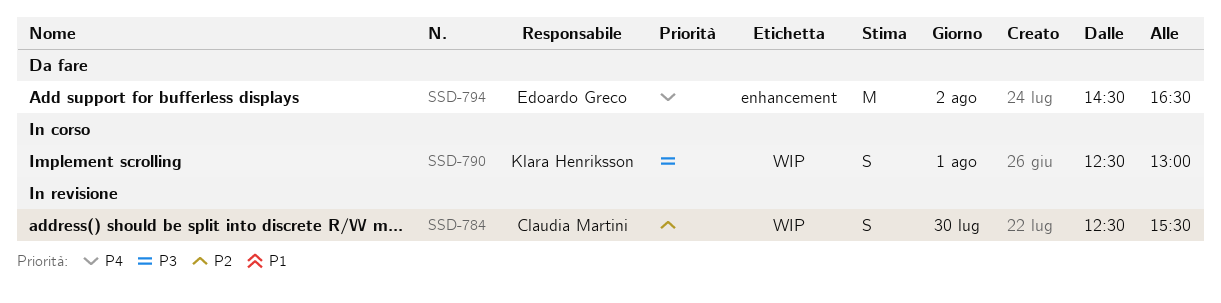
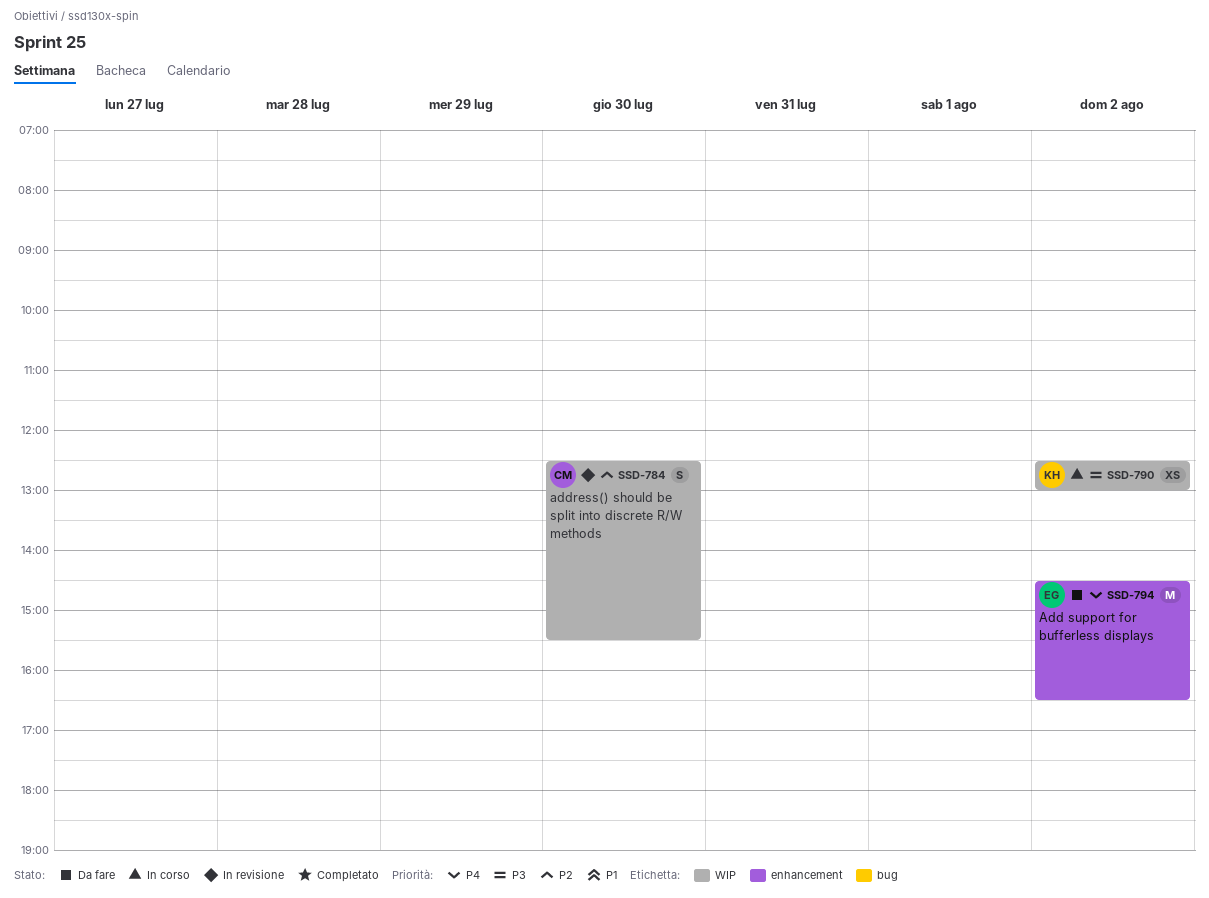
SSD-790, estimate: S -> XS
SSD-790, day: Aug 1 -> Aug 2

